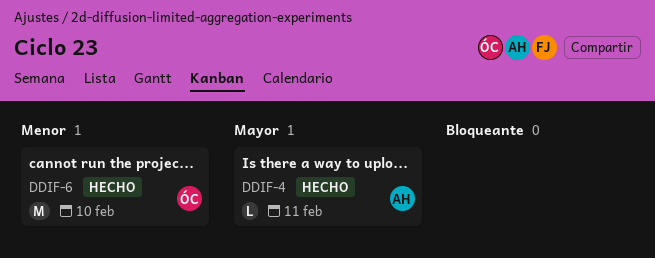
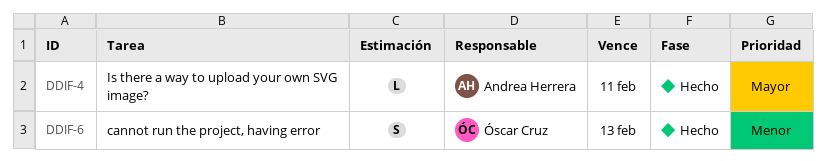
DDIF-6, estimate: M -> S
DDIF-6, due: Feb 10 -> Feb 13

